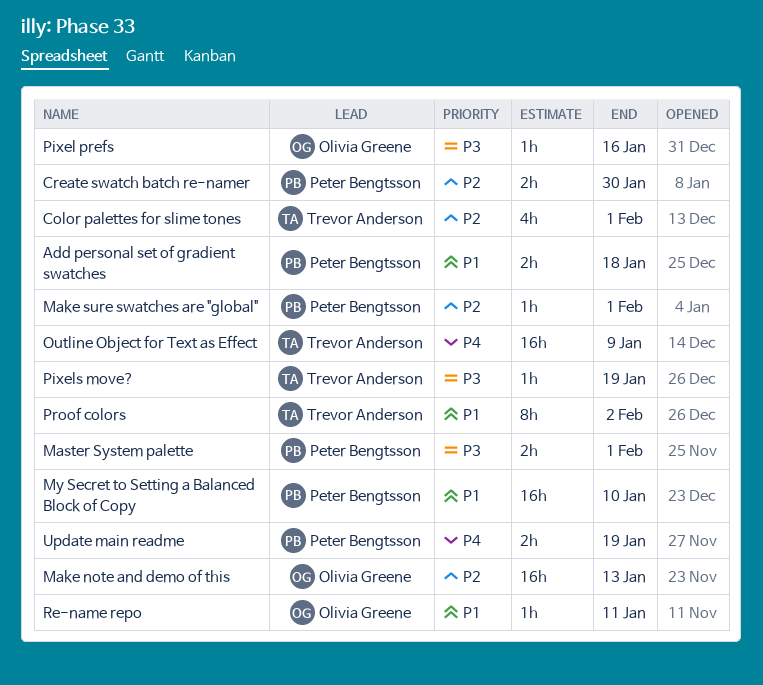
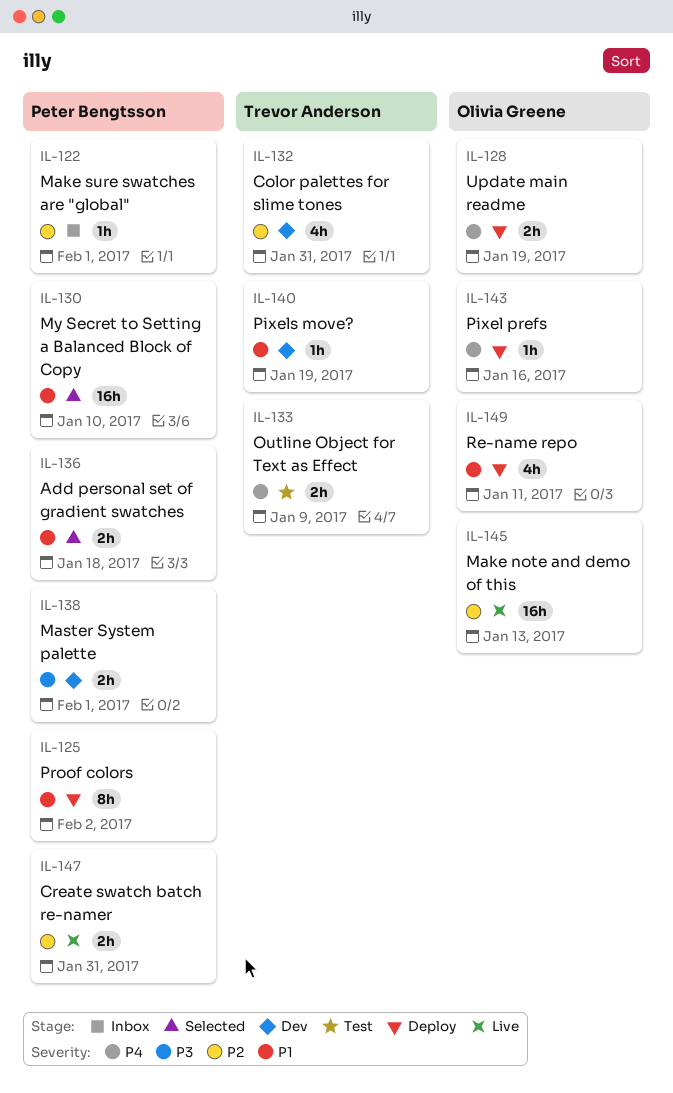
Color palettes for slime tones, due: Feb 1 -> Jan 31
Create swatch batch re-namer, due: Jan 30 -> Jan 31
Outline Object for Text as Effect, estimate: 16h -> 2h
Pixel prefs, priority: P3 -> P4
Pixels move?, priority: P3 -> P1
Proof colors, owner: Trevor Anderson -> Peter Bengtsson
Re-name repo, estimate: 1h -> 4h
Update main readme, owner: Peter Bengtsson -> Olivia Greene

